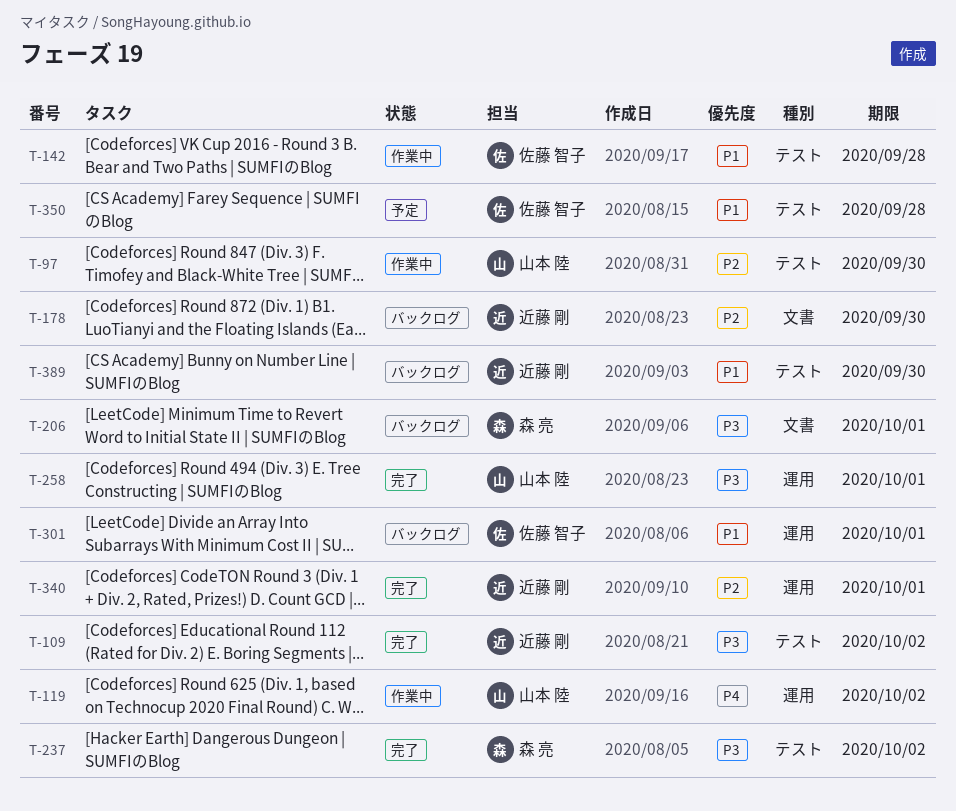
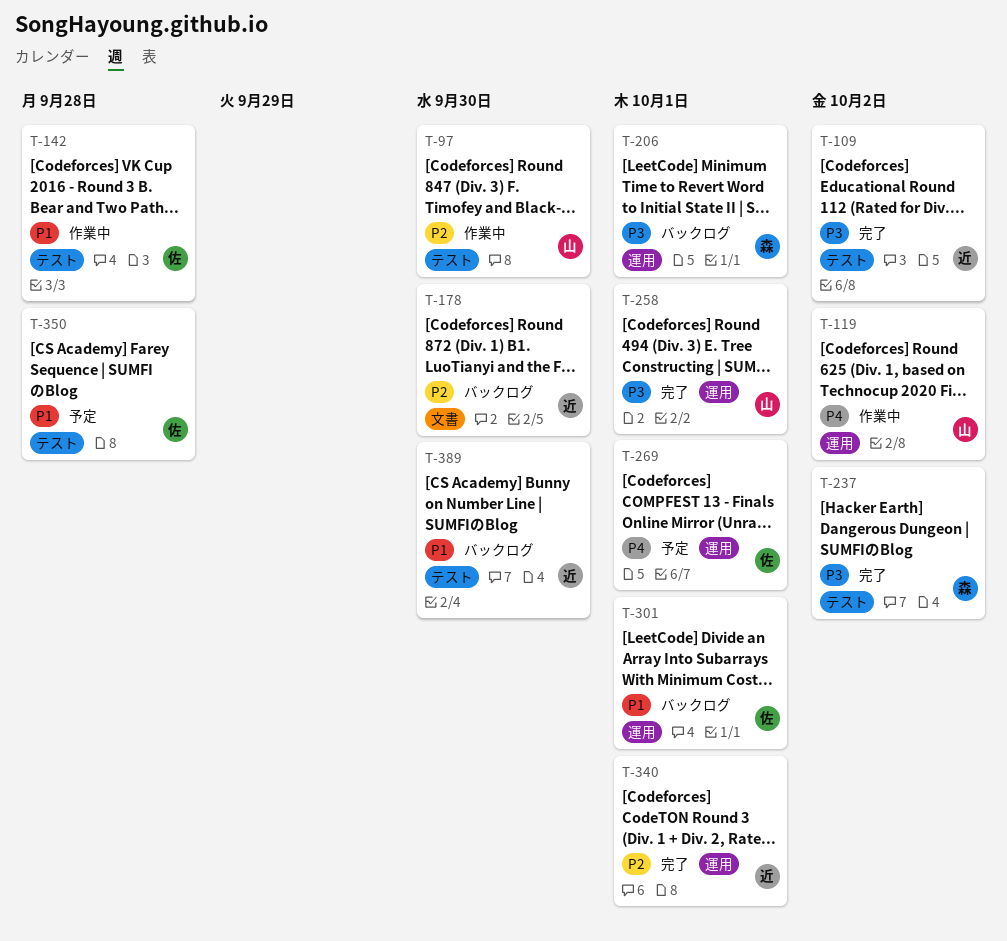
T-206, label: 文書 -> 運用
T-269: none -> present

